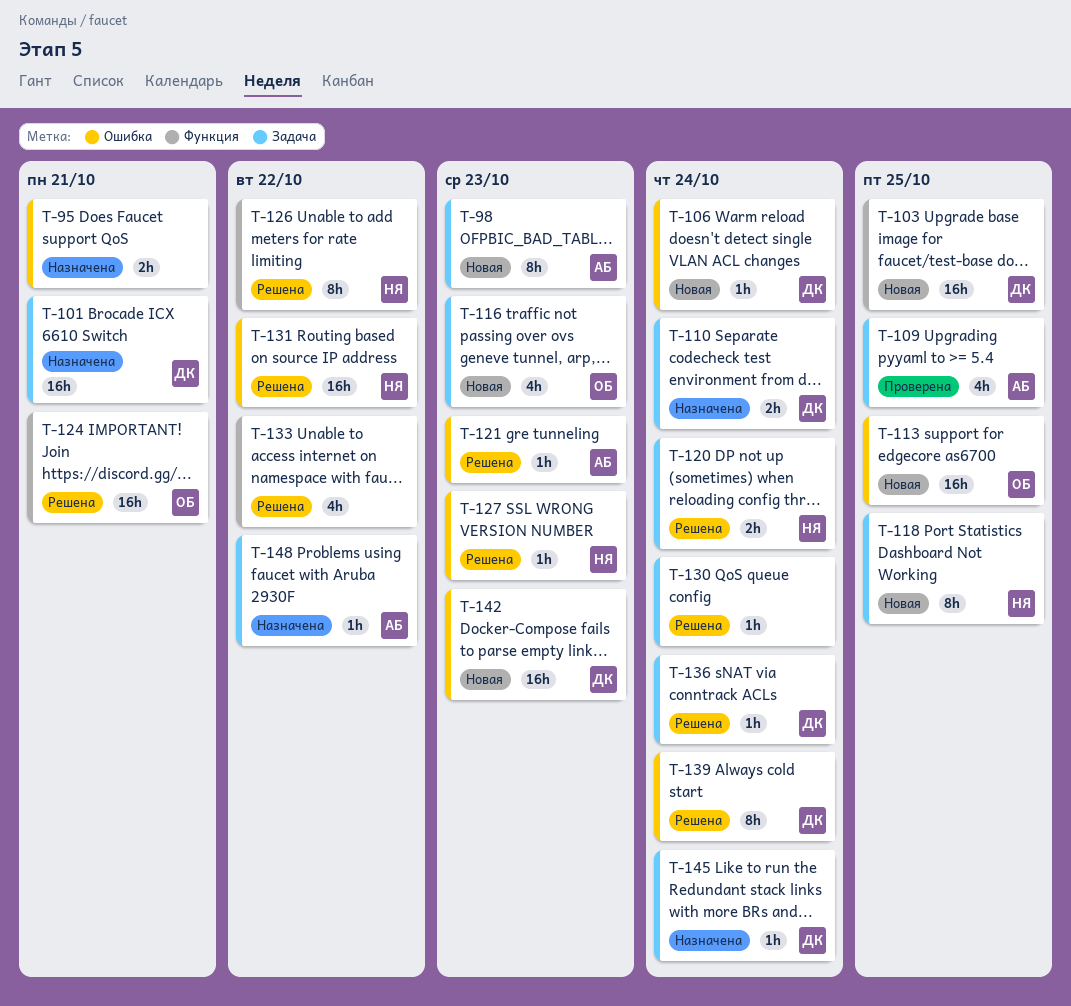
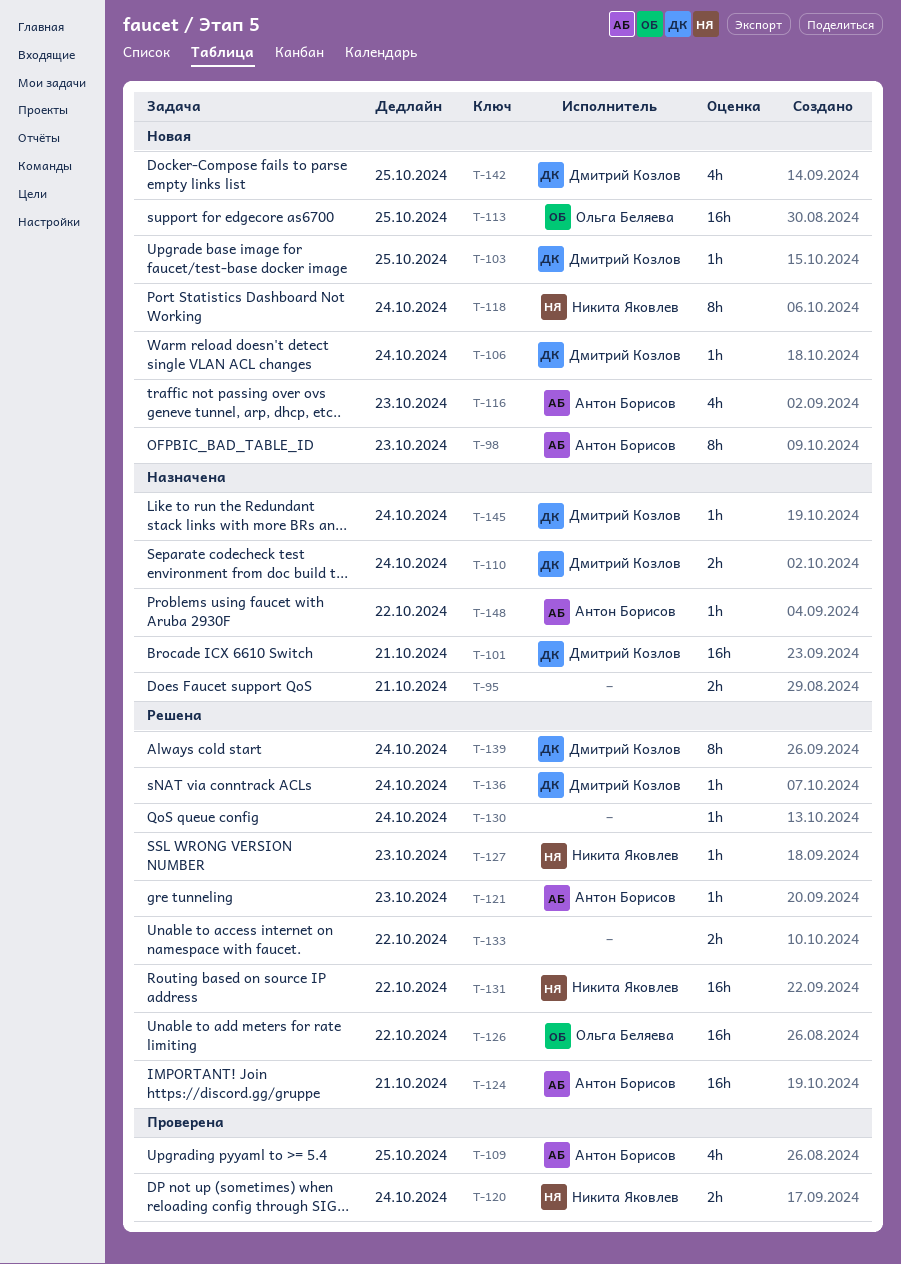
T-103, estimate: 16h -> 1h
T-116, owner: Ольга Беляева -> Антон Борисов
T-118, due: Oct 25 -> Oct 24
T-120, status: Решена -> Проверена
T-124, owner: Ольга Беляева -> Антон Борисов
T-126, owner: Никита Яковлев -> Ольга Беляева
T-126, estimate: 8h -> 16h
T-133, estimate: 4h -> 2h
T-142, estimate: 16h -> 4h
T-142, due: Oct 23 -> Oct 25

